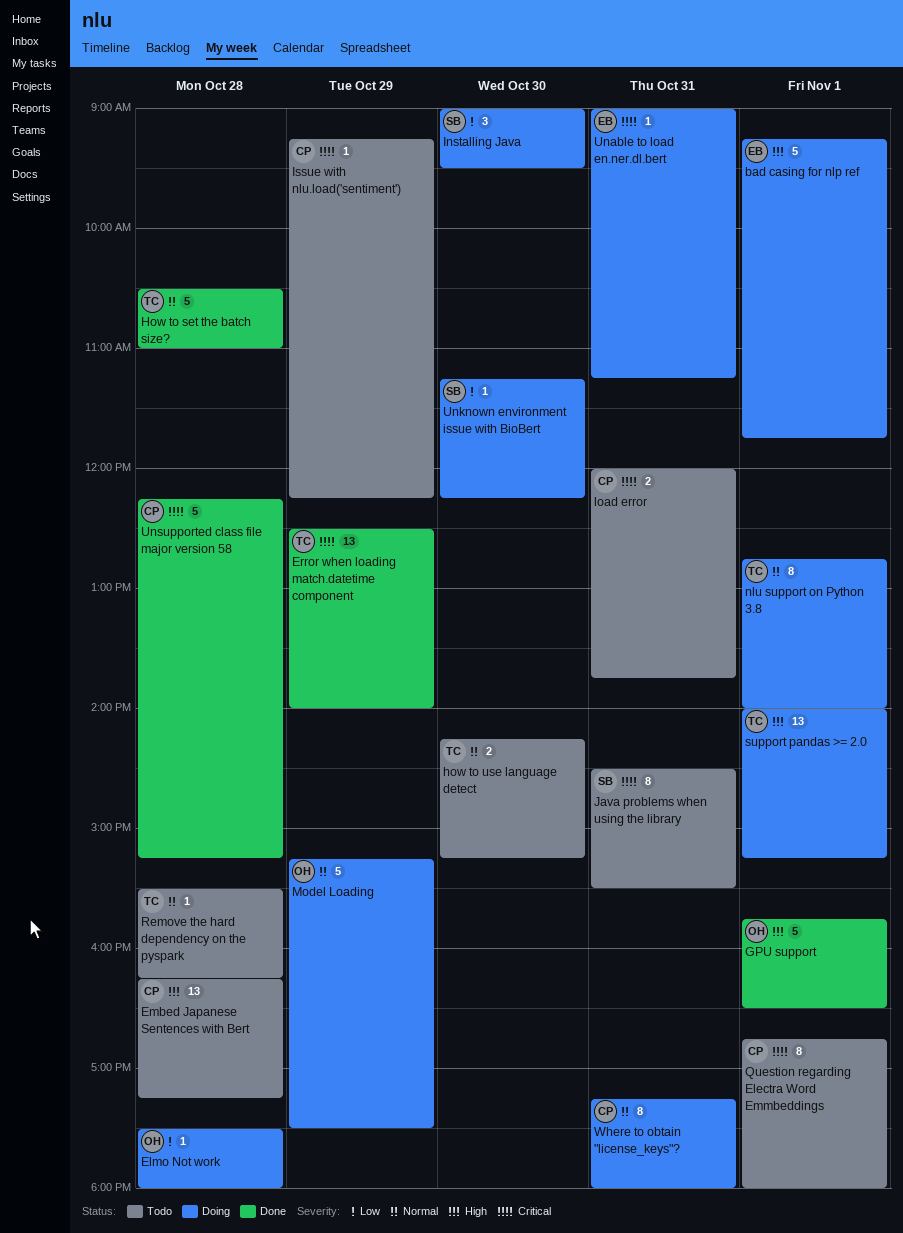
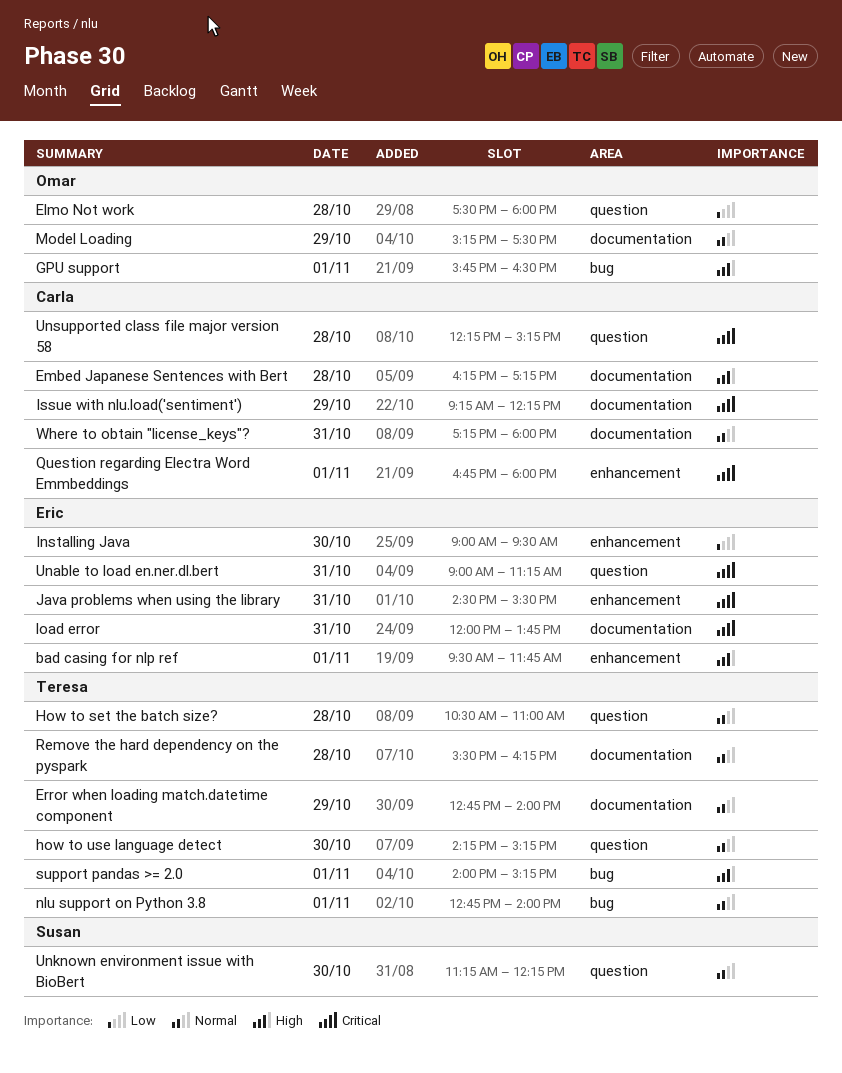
bad casing for nlp ref, begins: 09:15 -> 09:30
Error when loading match.datetime component, priority: Critical -> Normal
Error when loading match.datetime component, begins: 12:30 -> 12:45
Installing Java, owner: Susan -> Eric
Java problems when using the library, owner: Susan -> Eric
load error, owner: Carla -> Eric
Unknown environment issue with BioBert, priority: Low -> Normal

